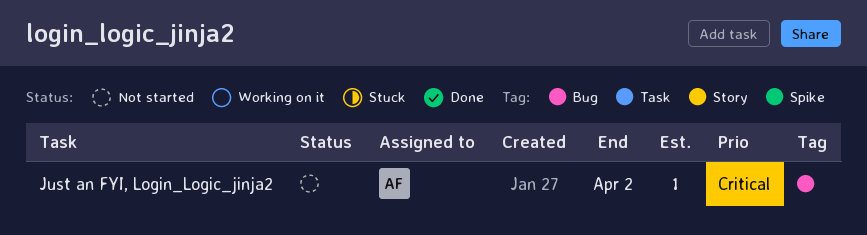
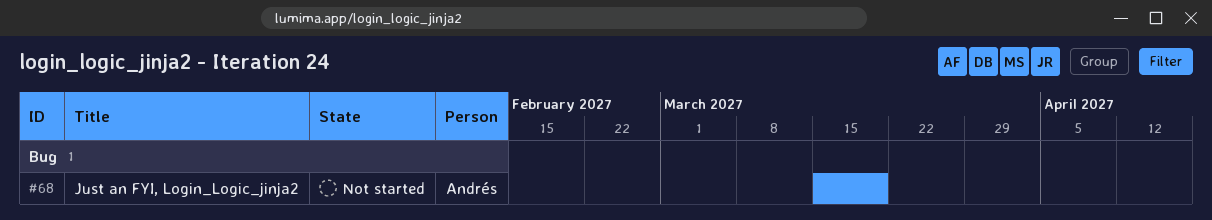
Just an FYI, Login_Logic_jinja2, due: Apr 2 -> Mar 19

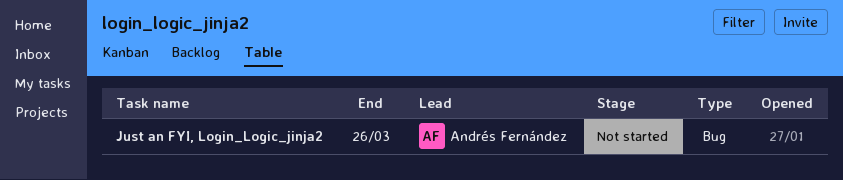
Just an FYI, Login_Logic_jinja2, due: Mar 19 -> Mar 26

